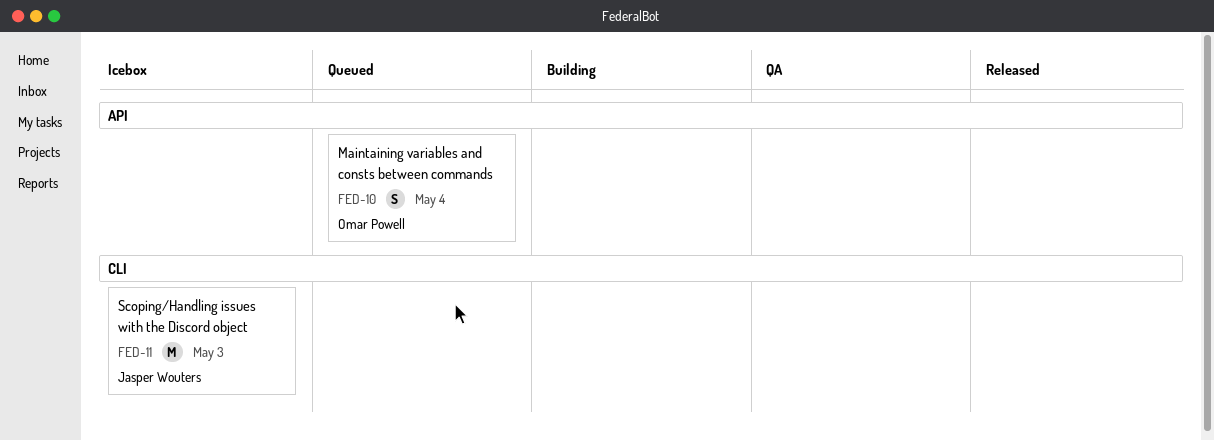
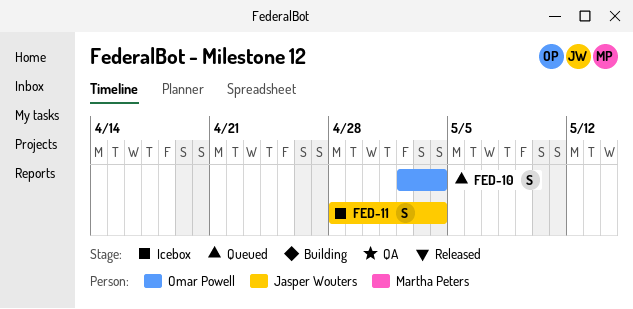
FED-11, estimate: M -> S
FED-11, due: May 3 -> May 4

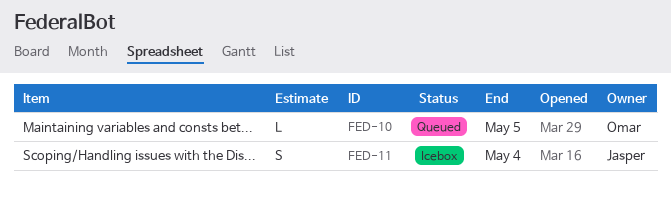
FED-10, estimate: S -> L
FED-10, due: May 4 -> May 5

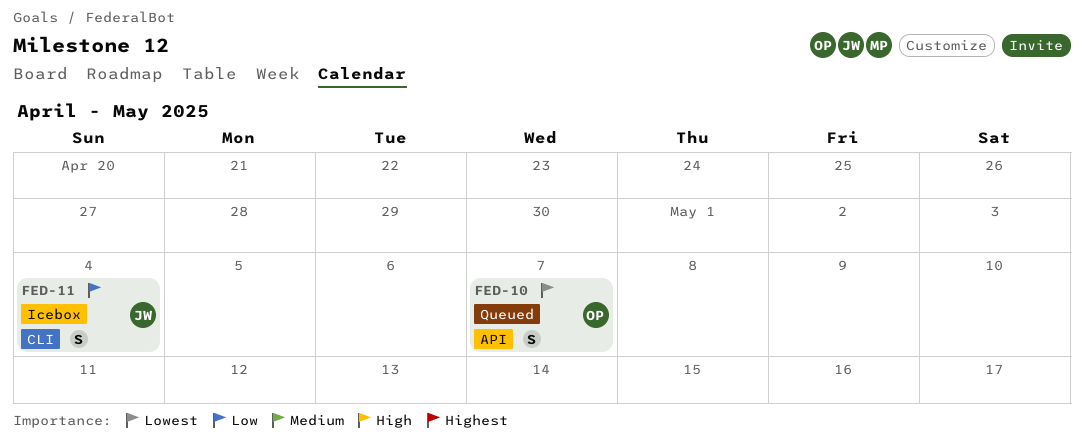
FED-10, estimate: L -> S
FED-10, due: May 5 -> May 7

